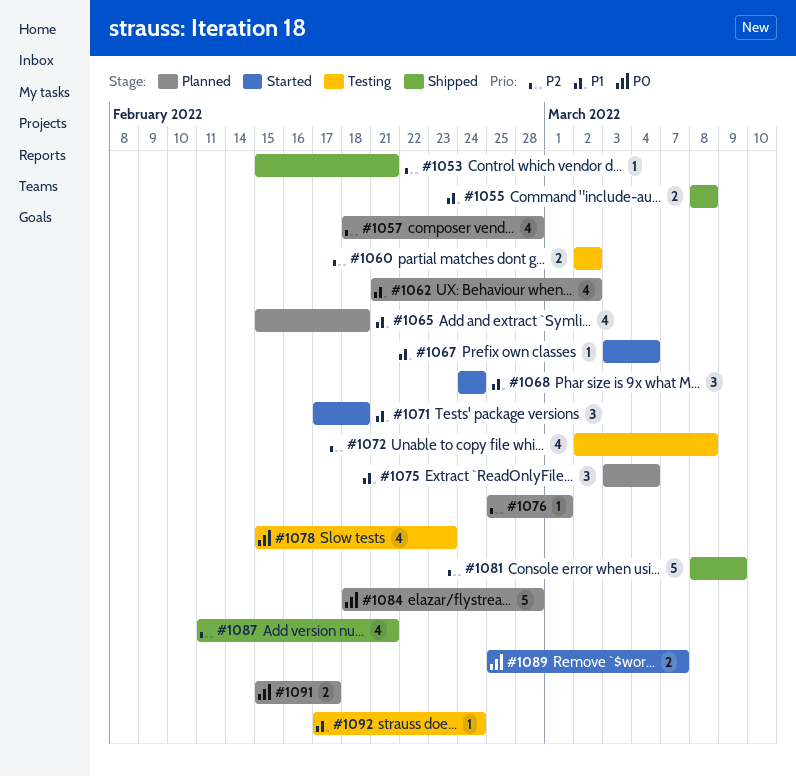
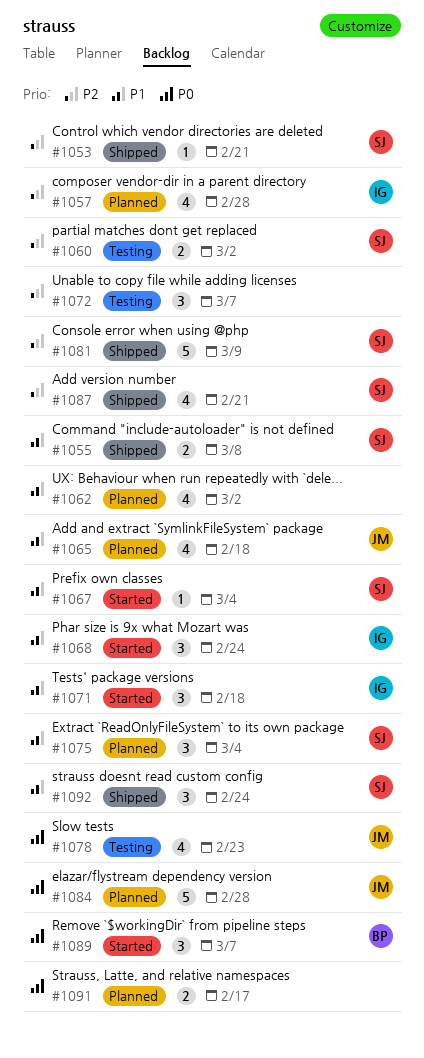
#1072, estimate: 4 -> 3
#1072, due: Mar 8 -> Mar 7
#1076: present -> none
#1089, estimate: 2 -> 3
#1092, status: Testing -> Shipped
#1092, estimate: 1 -> 3

